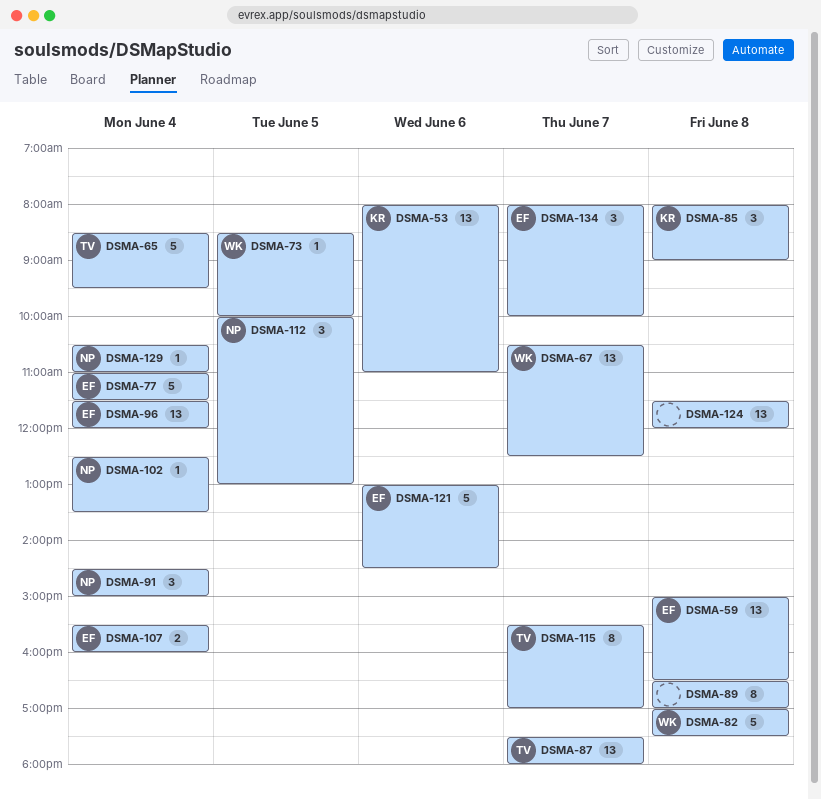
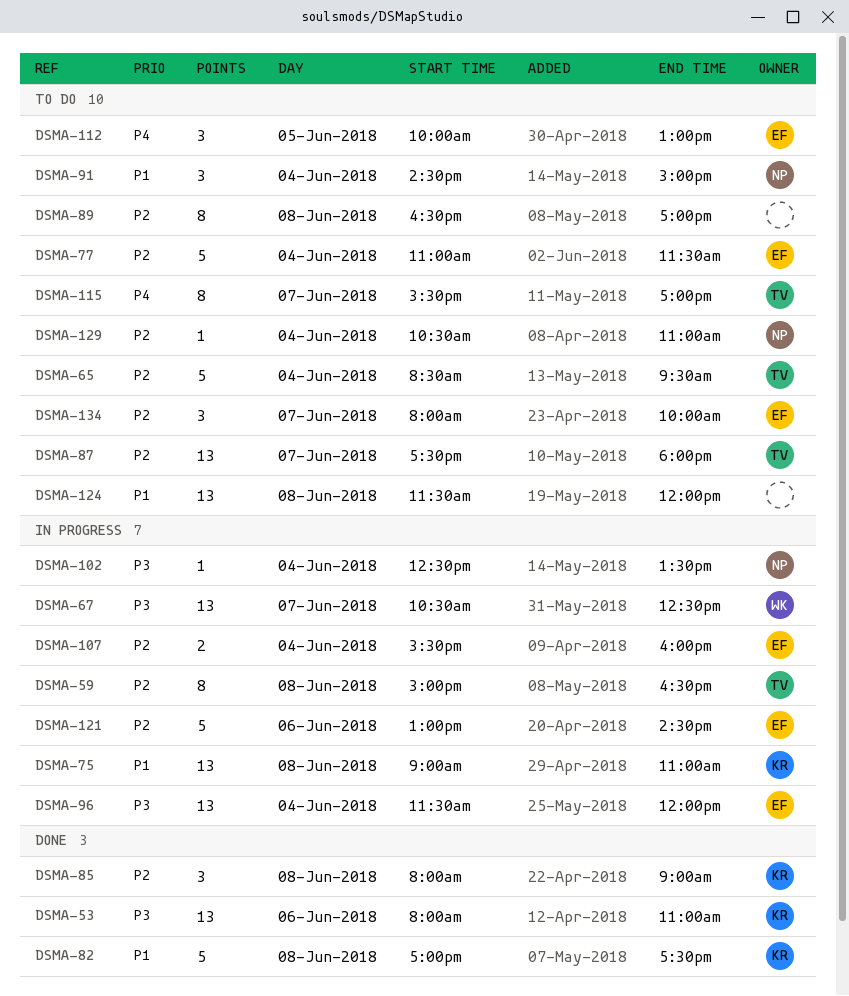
DSMA-59, owner: EF -> TV
DSMA-59, estimate: 13 -> 8
DSMA-73: present -> none
DSMA-75: none -> present
DSMA-82, owner: WK -> KR
DSMA-112, owner: NP -> EF

